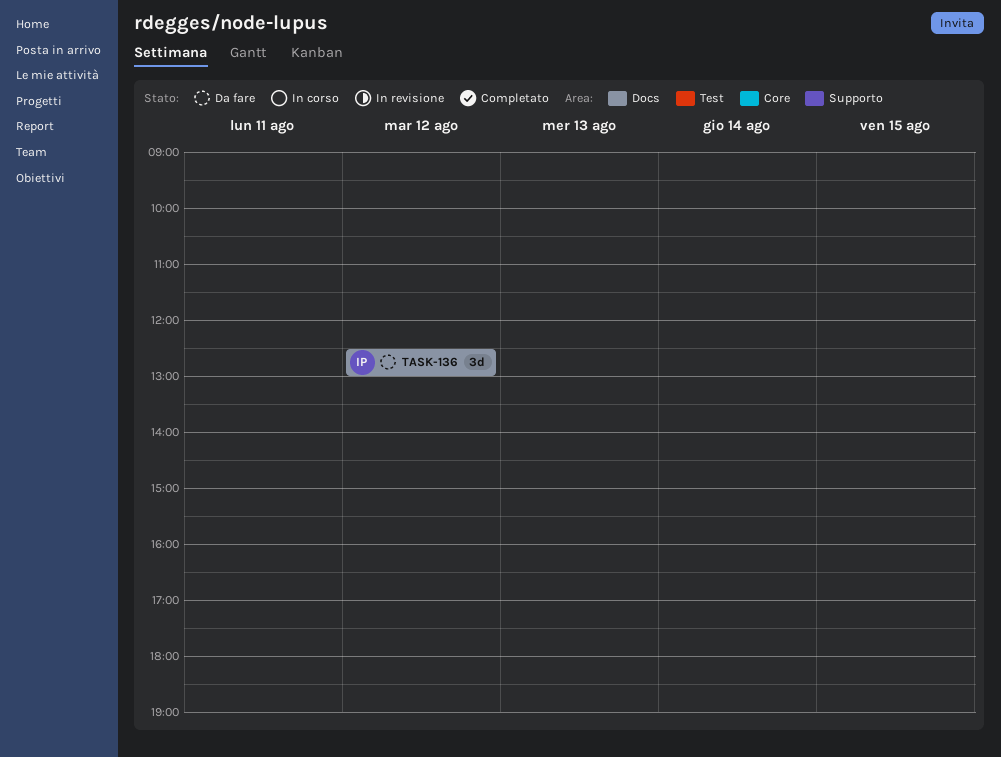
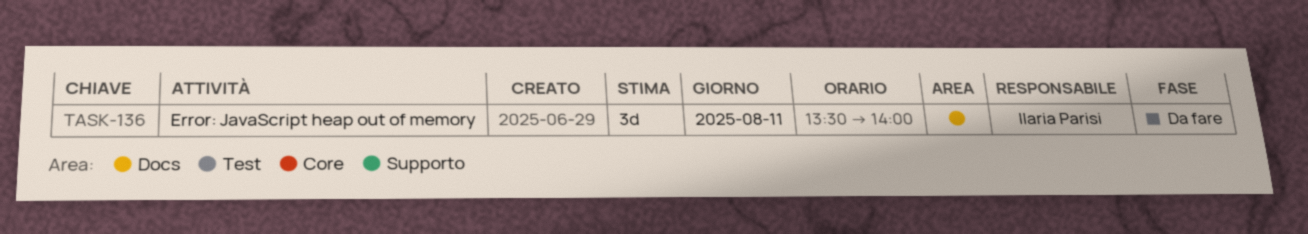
TASK-136, day: Aug 12 -> Aug 11
TASK-136, begins: 12:30 -> 13:30
TASK-136, ends: 13:00 -> 14:00

